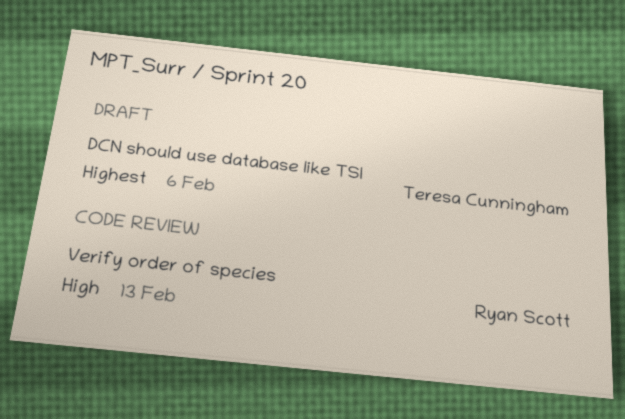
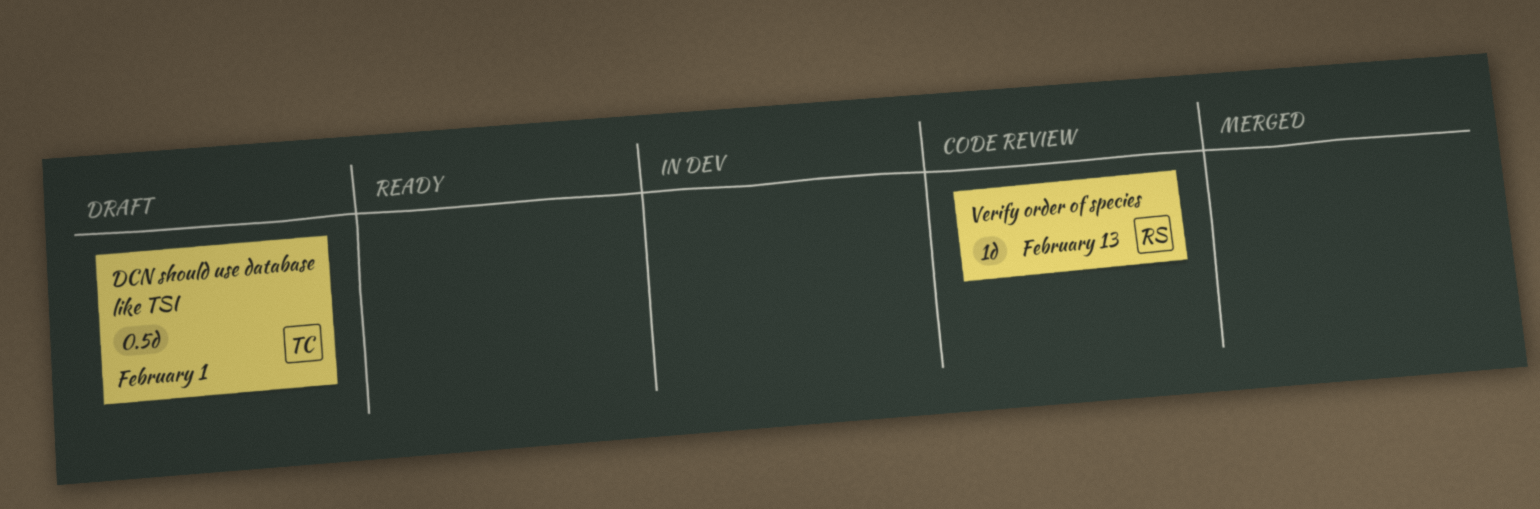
DCN should use database like TSI, due: Feb 6 -> Feb 1

